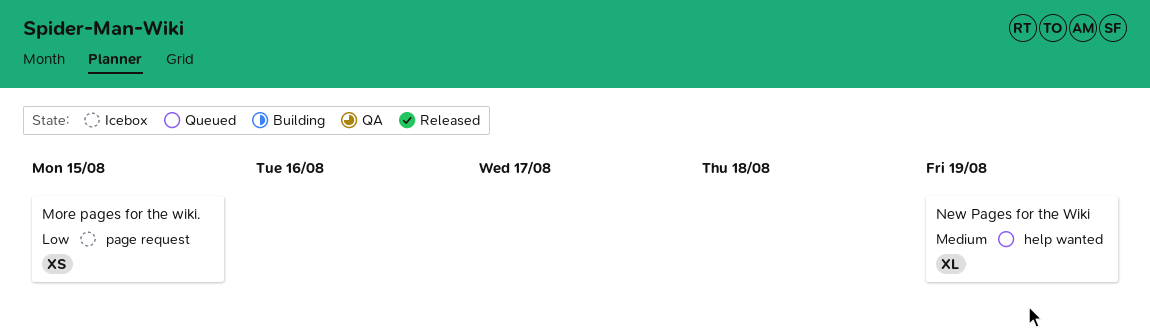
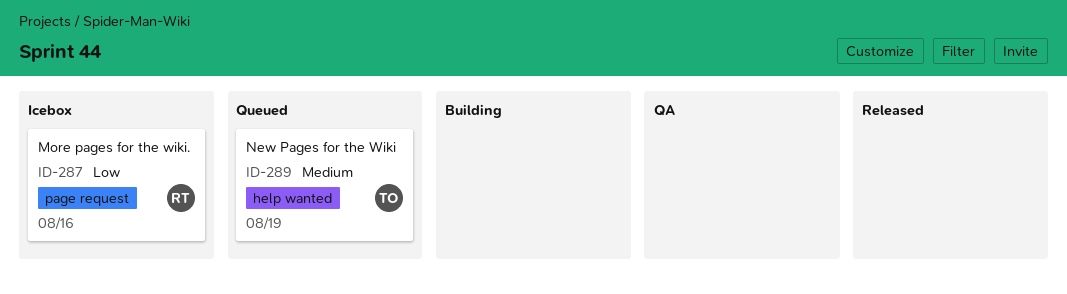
More pages for the wiki., due: Aug 15 -> Aug 16

